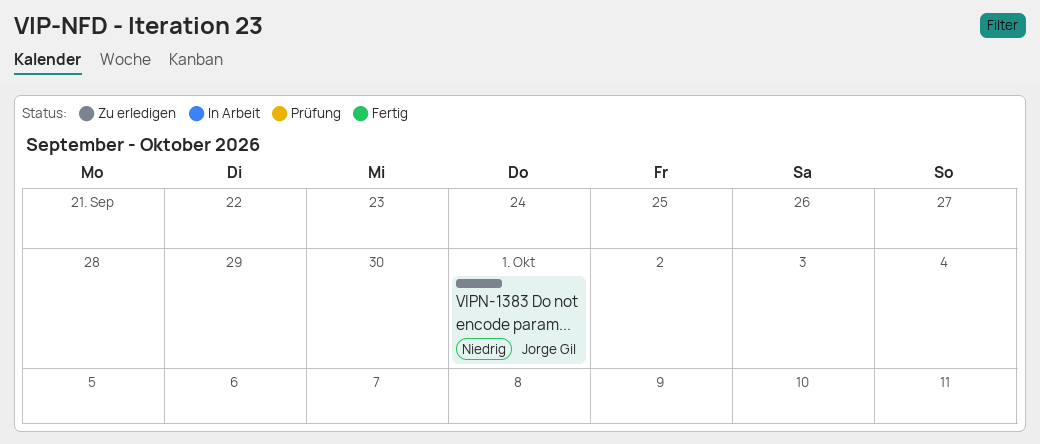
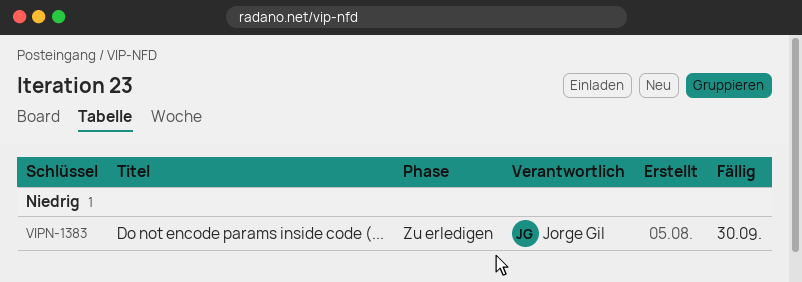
VIPN-1383, due: Oct 1 -> Sep 30

